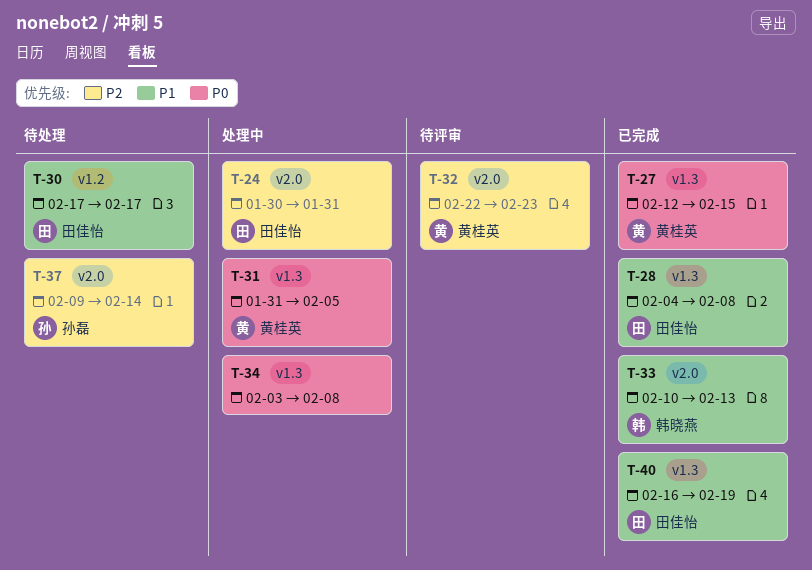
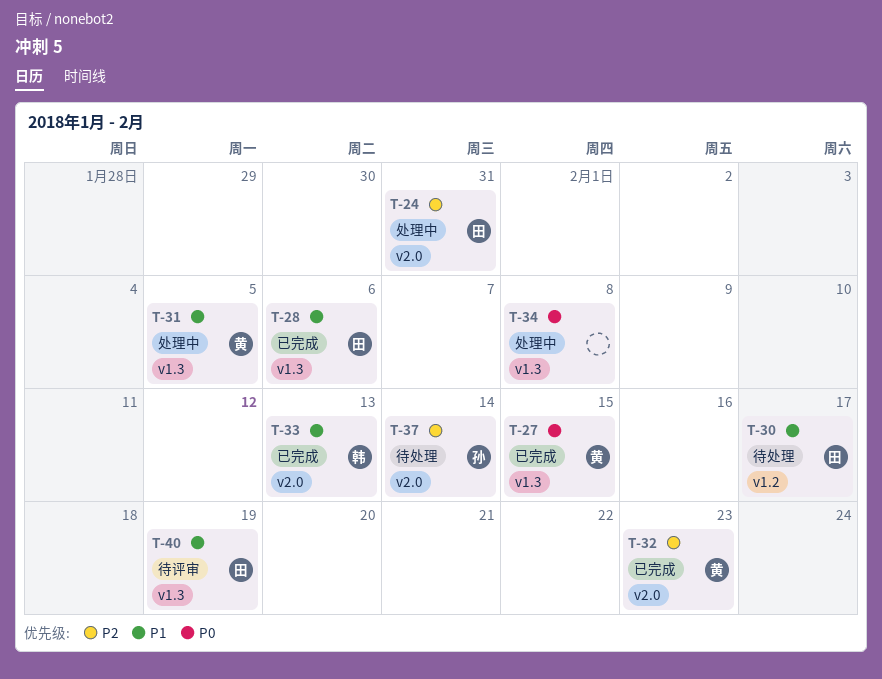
T-28, due: Feb 8 -> Feb 6
T-31, priority: P0 -> P1
T-32, status: 待评审 -> 已完成
T-40, status: 已完成 -> 待评审

